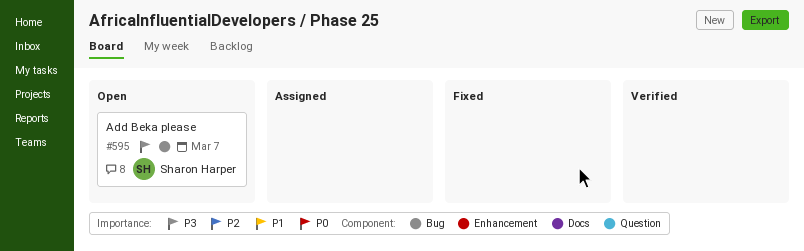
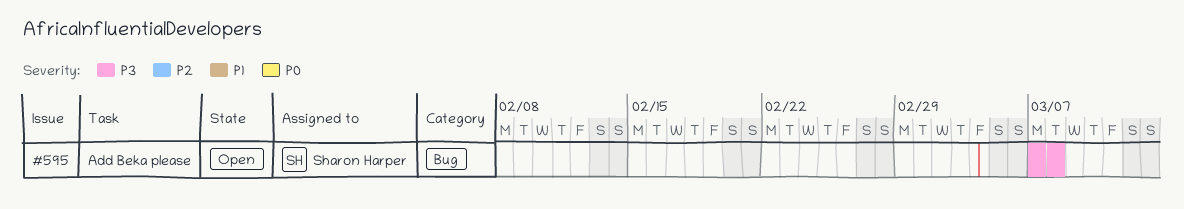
#595, due: Mar 7 -> Mar 8

